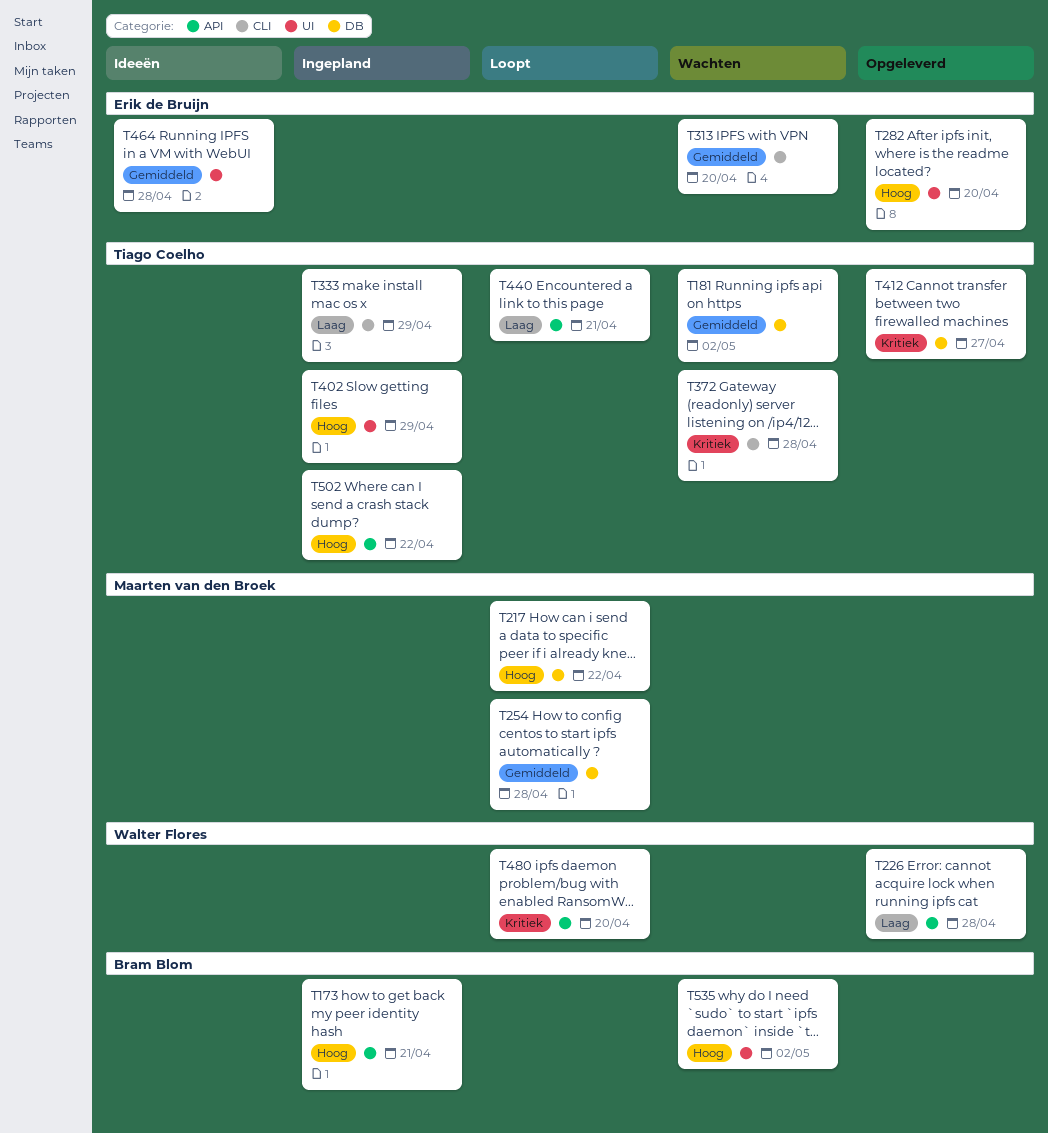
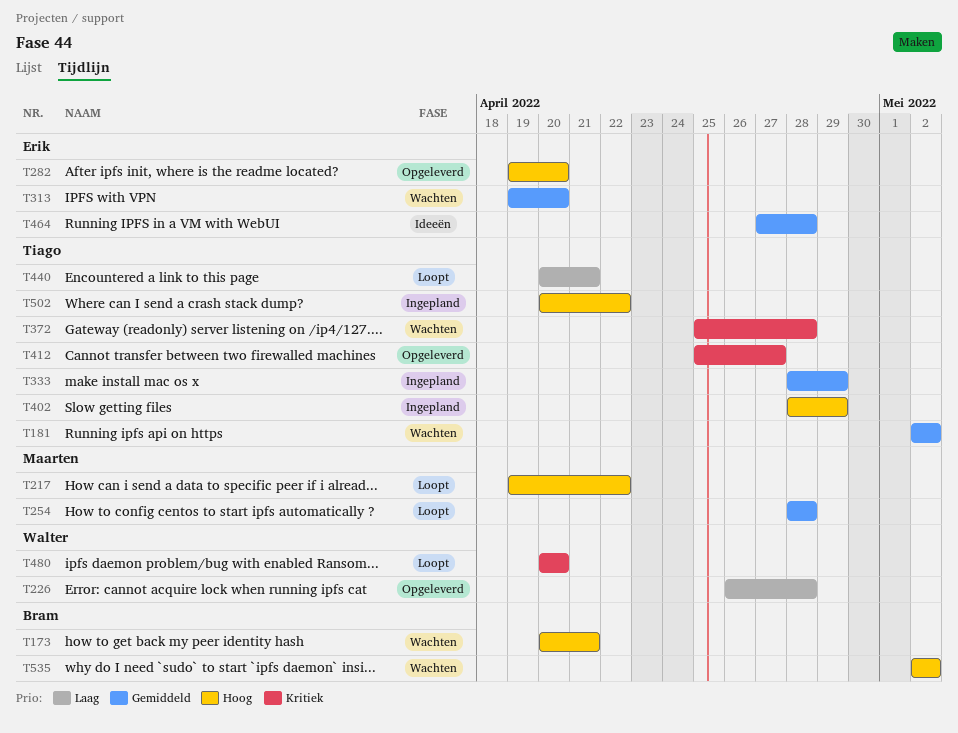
T173, status: Ingepland -> Wachten
T333, priority: Laag -> Gemiddeld

